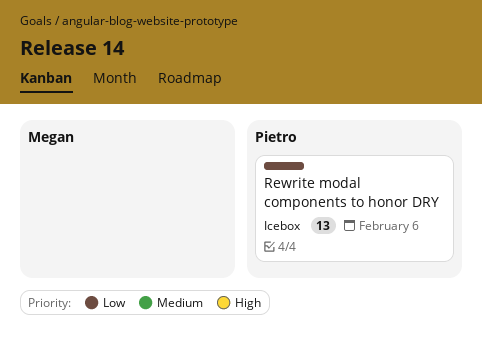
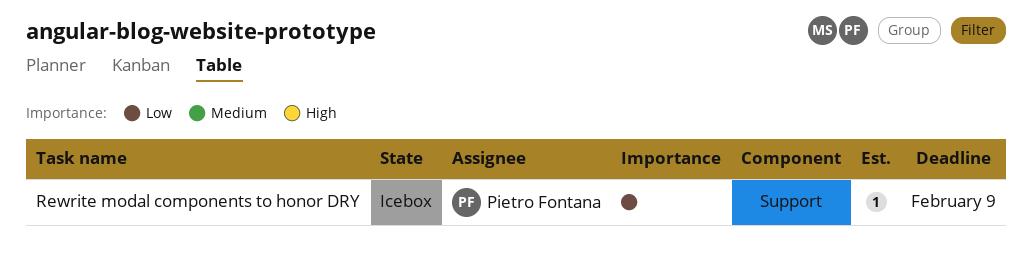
Rewrite modal components to honor DRY, estimate: 13 -> 1
Rewrite modal components to honor DRY, due: Feb 6 -> Feb 9

